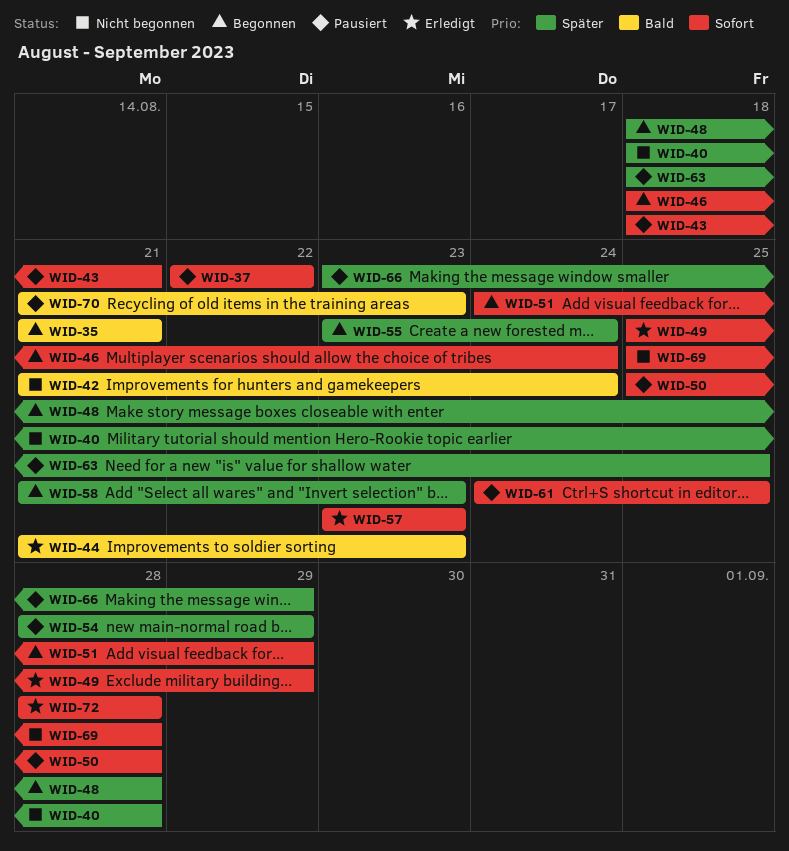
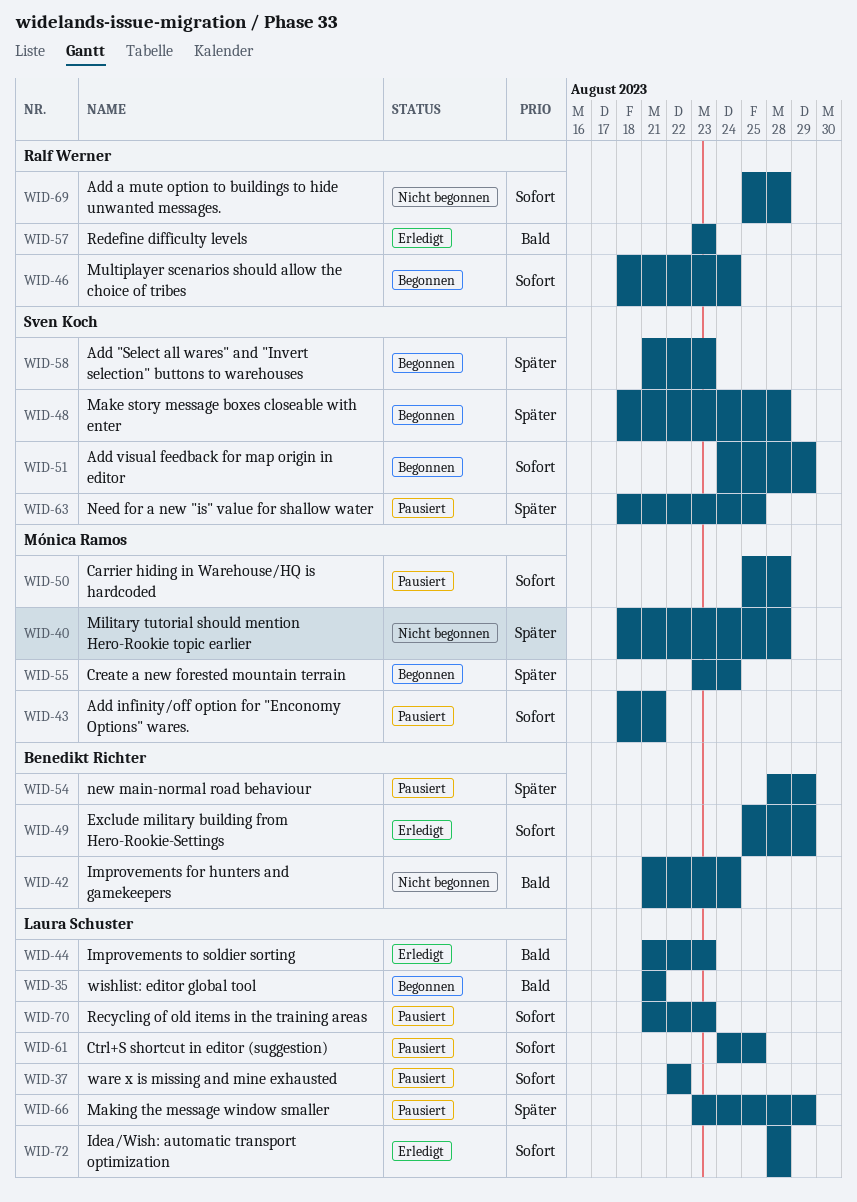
WID-57, priority: Sofort -> Bald
WID-70, priority: Bald -> Sofort

